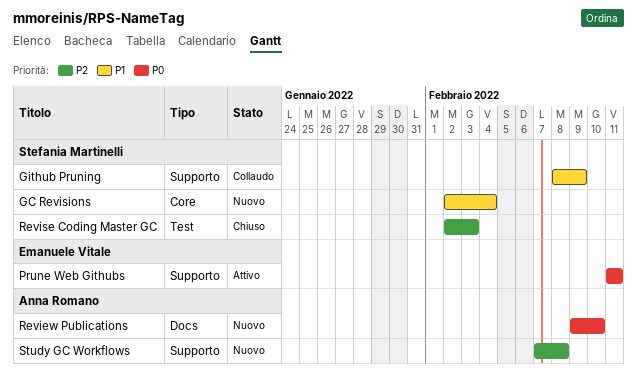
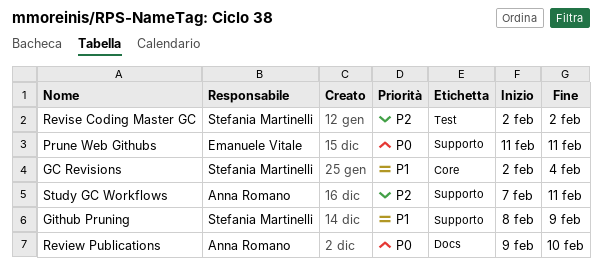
Revise Coding Master GC, due: Feb 3 -> Feb 2
Study GC Workflows, due: Feb 8 -> Feb 11

